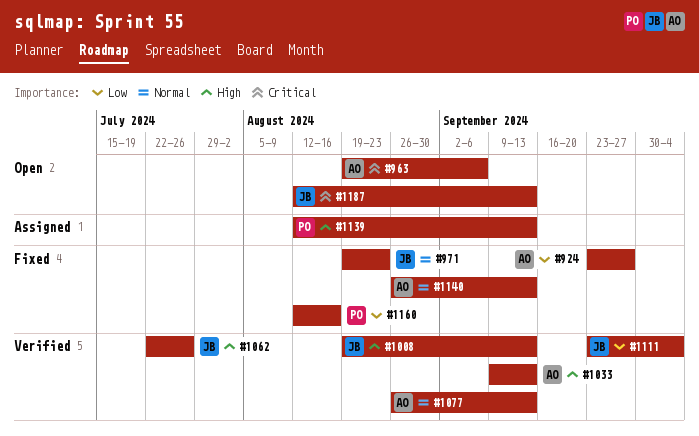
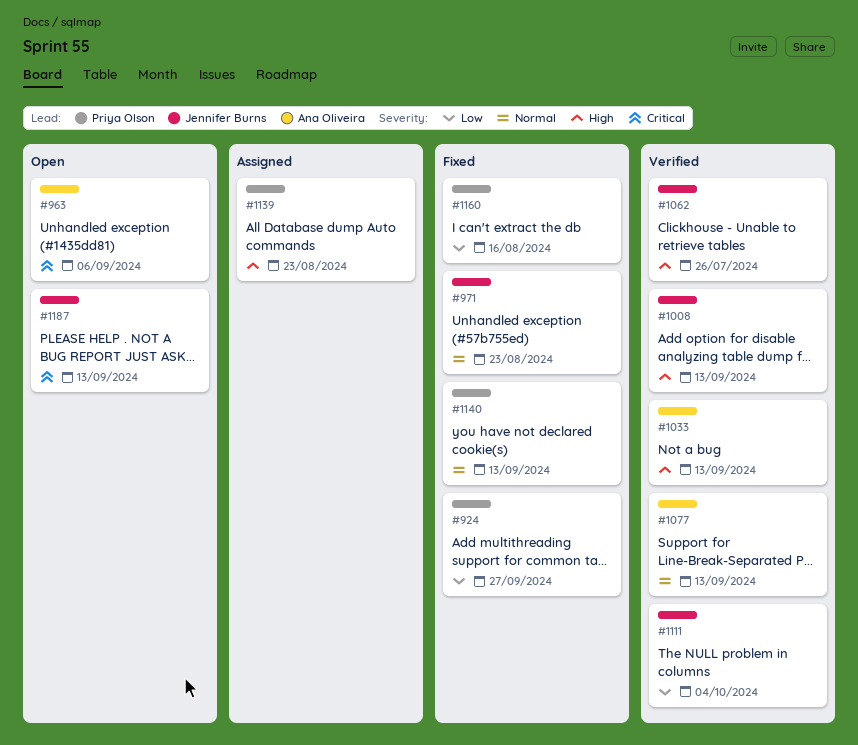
#924, owner: Ana Oliveira -> Priya Olson
#1139, due: Sep 13 -> Aug 23
#1140, owner: Ana Oliveira -> Priya Olson

